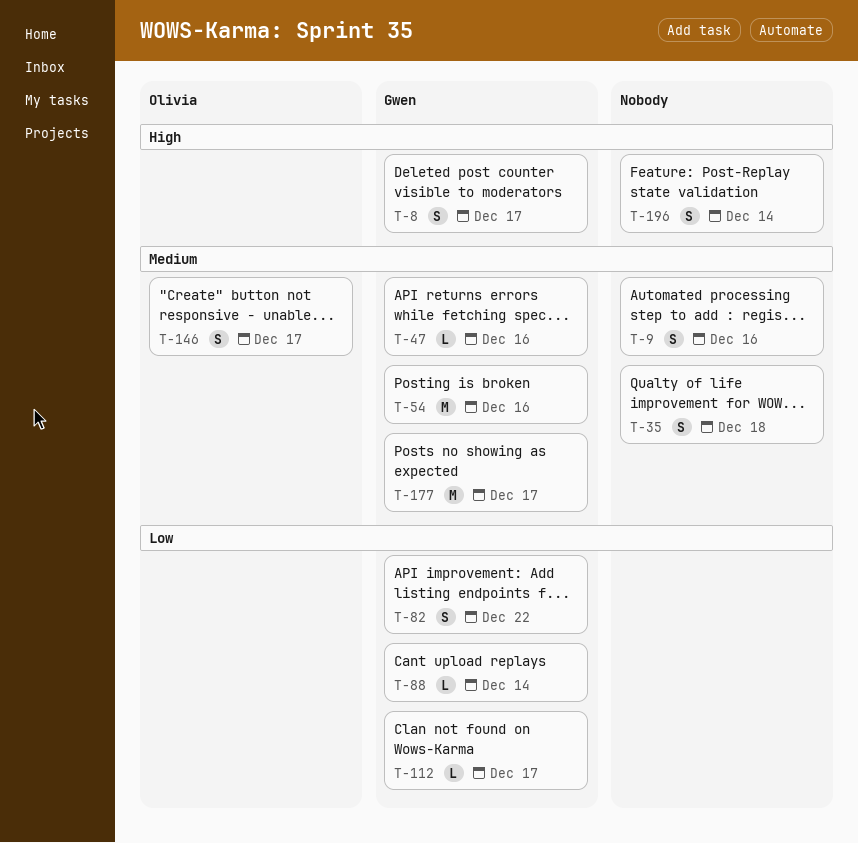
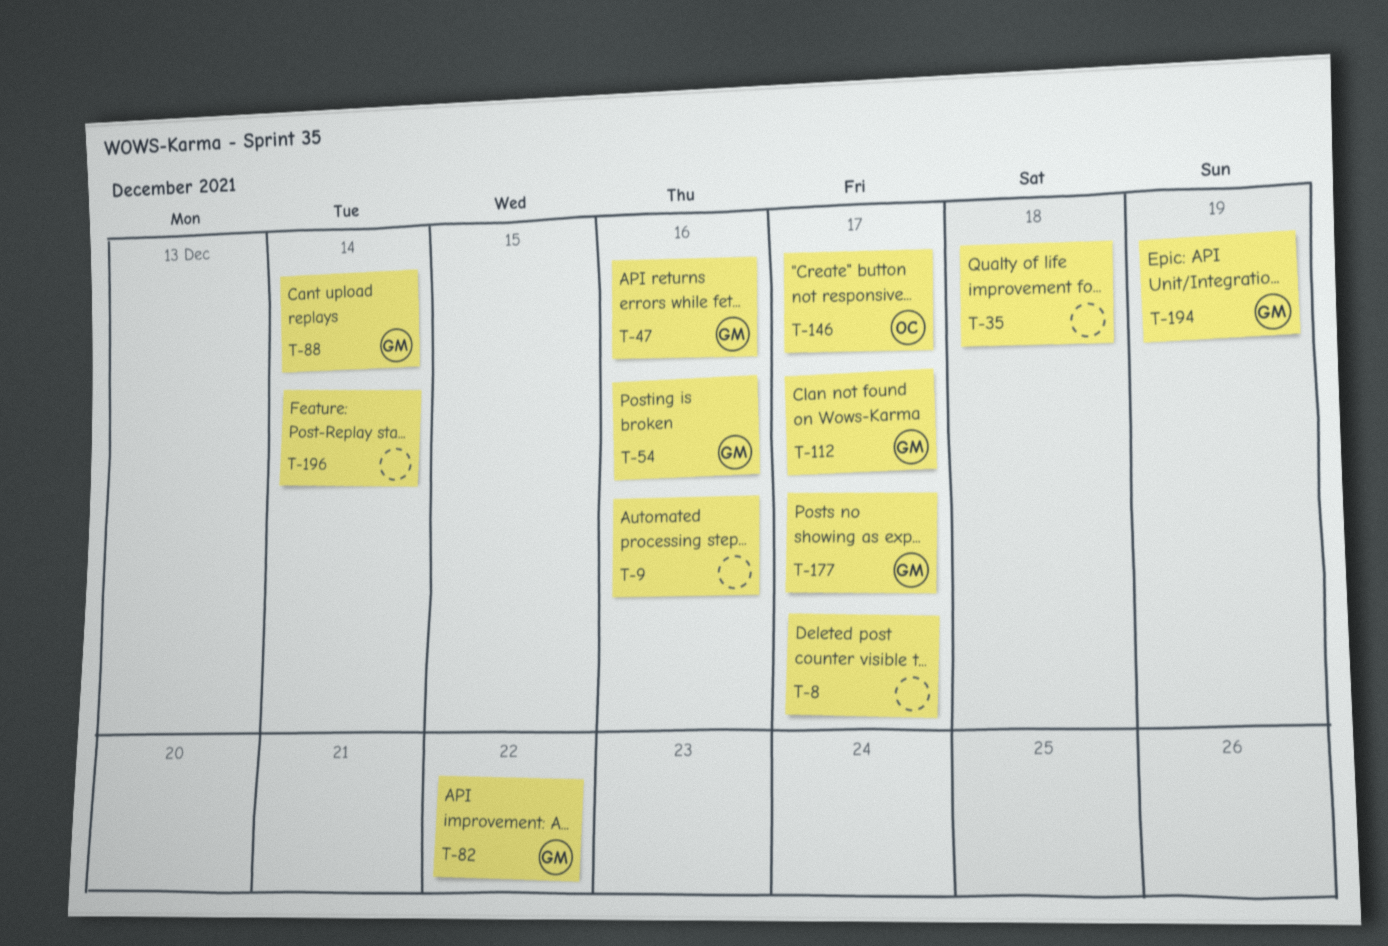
T-8, owner: Gwen -> none
T-194: none -> present

